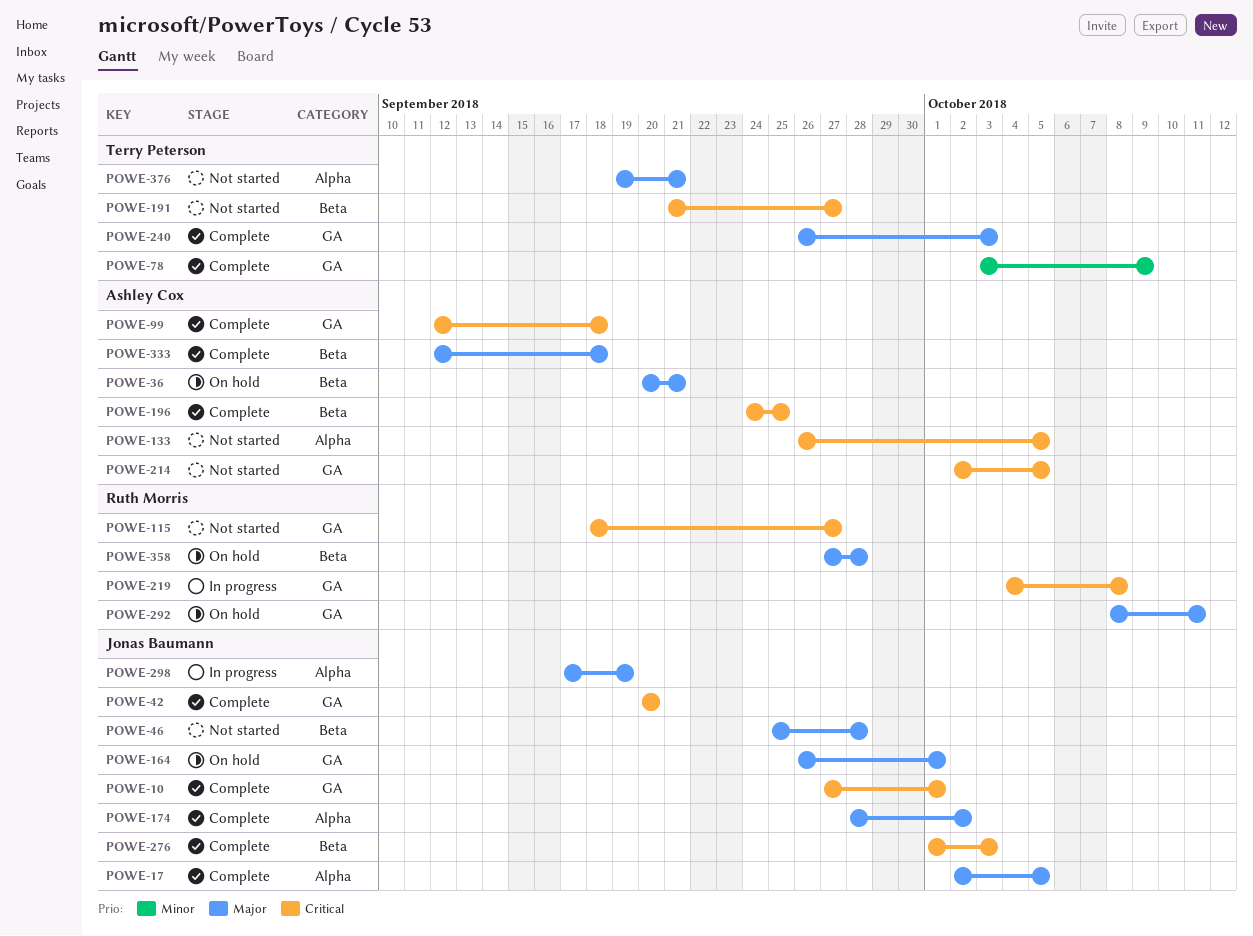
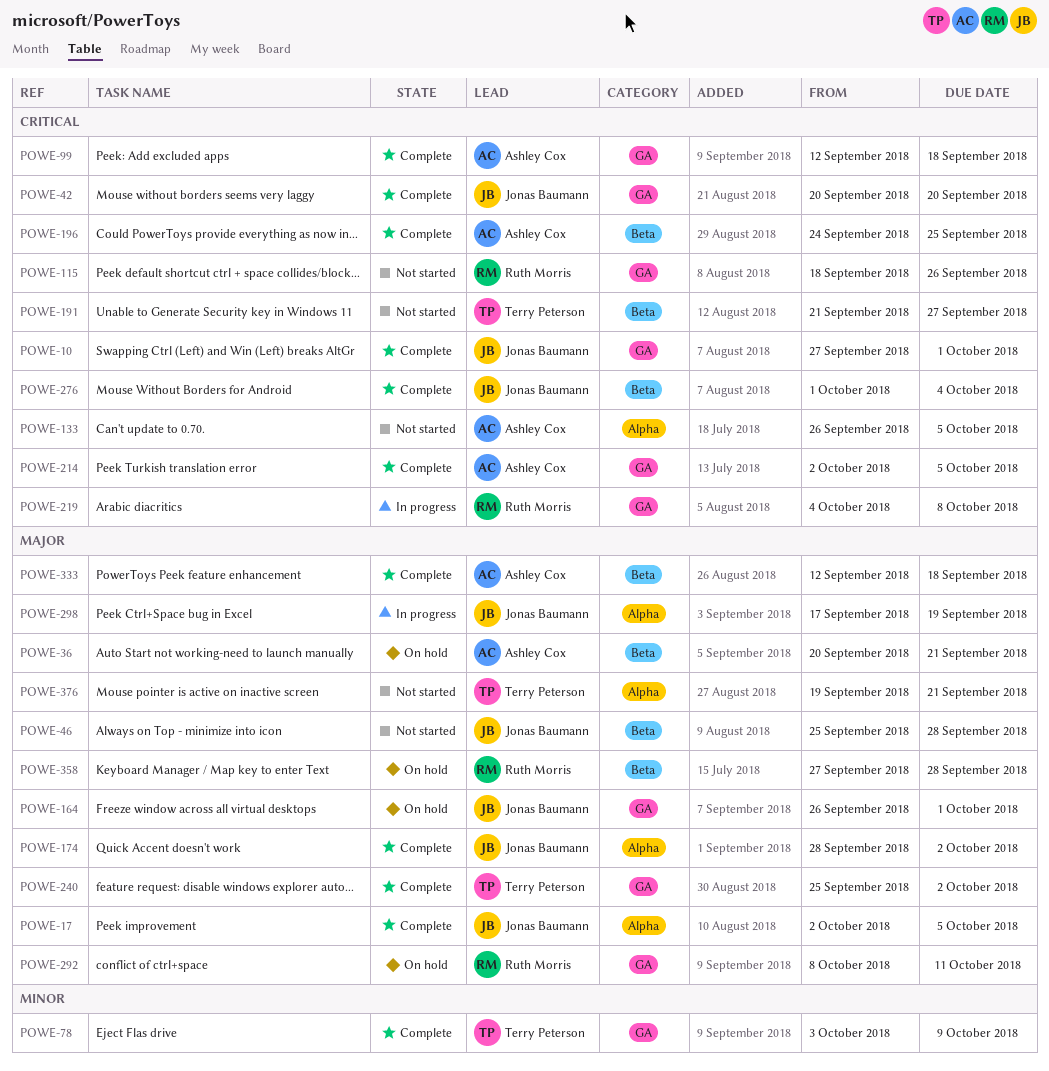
POWE-115, due: Sep 27 -> Sep 26
POWE-214, status: Not started -> Complete
POWE-240, start: Sep 26 -> Sep 25
POWE-240, due: Oct 3 -> Oct 2
POWE-276, due: Oct 3 -> Oct 4

